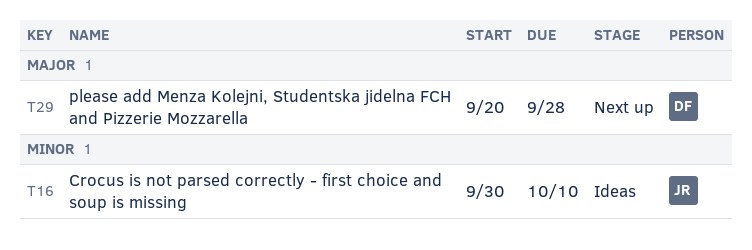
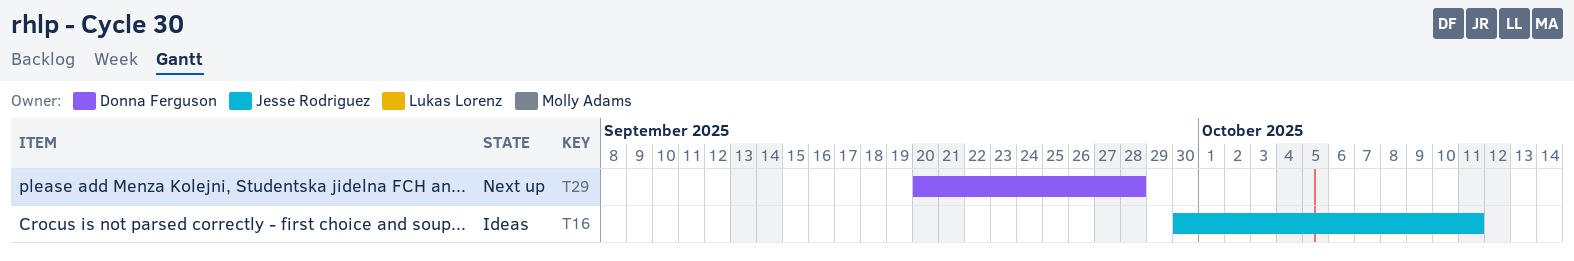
T16, due: Oct 10 -> Oct 11

